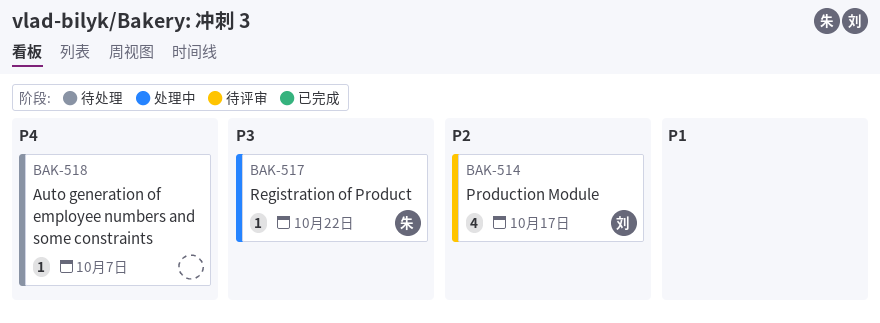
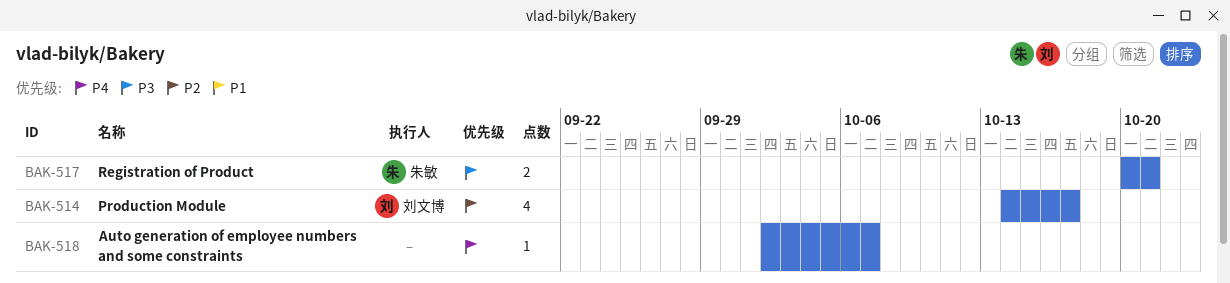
BAK-517, estimate: 1 -> 2
BAK-517, due: Oct 22 -> Oct 21

